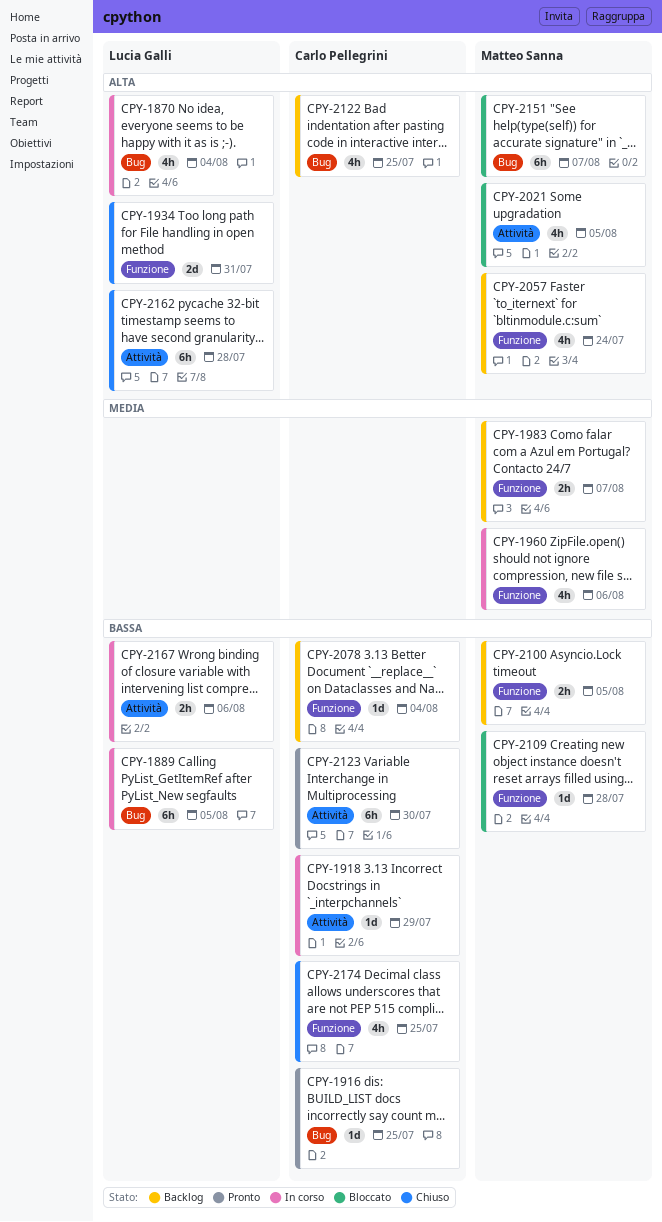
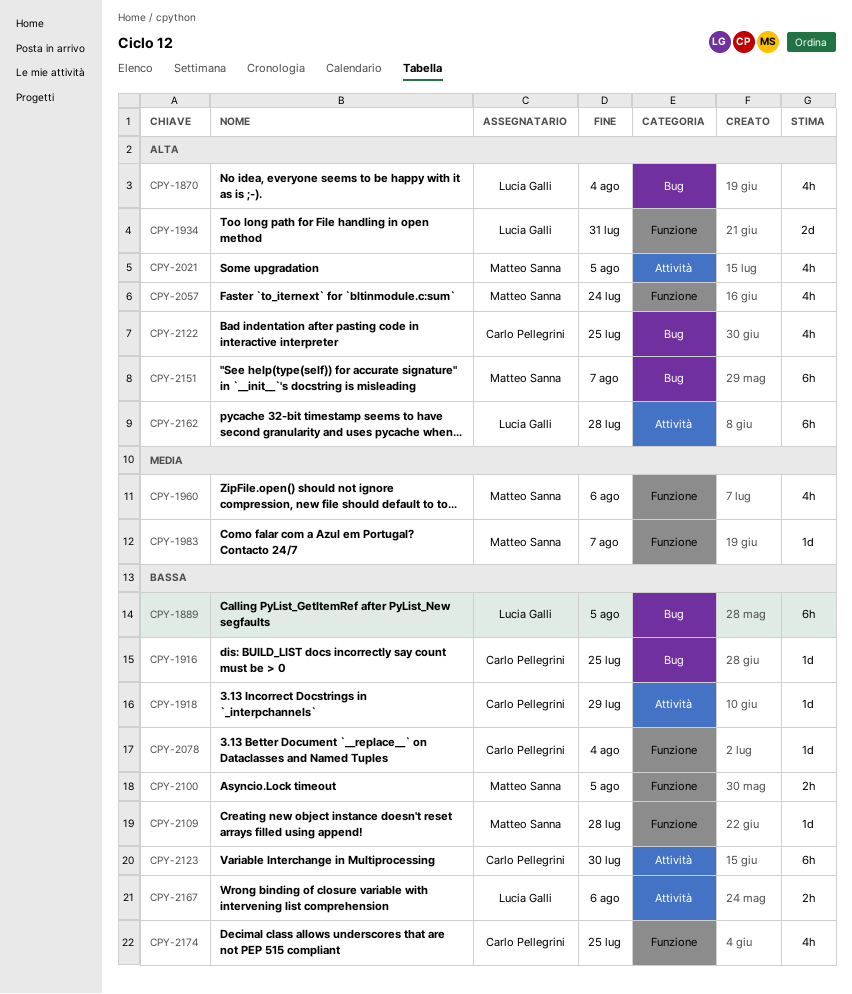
CPY-1983, estimate: 2h -> 1d

